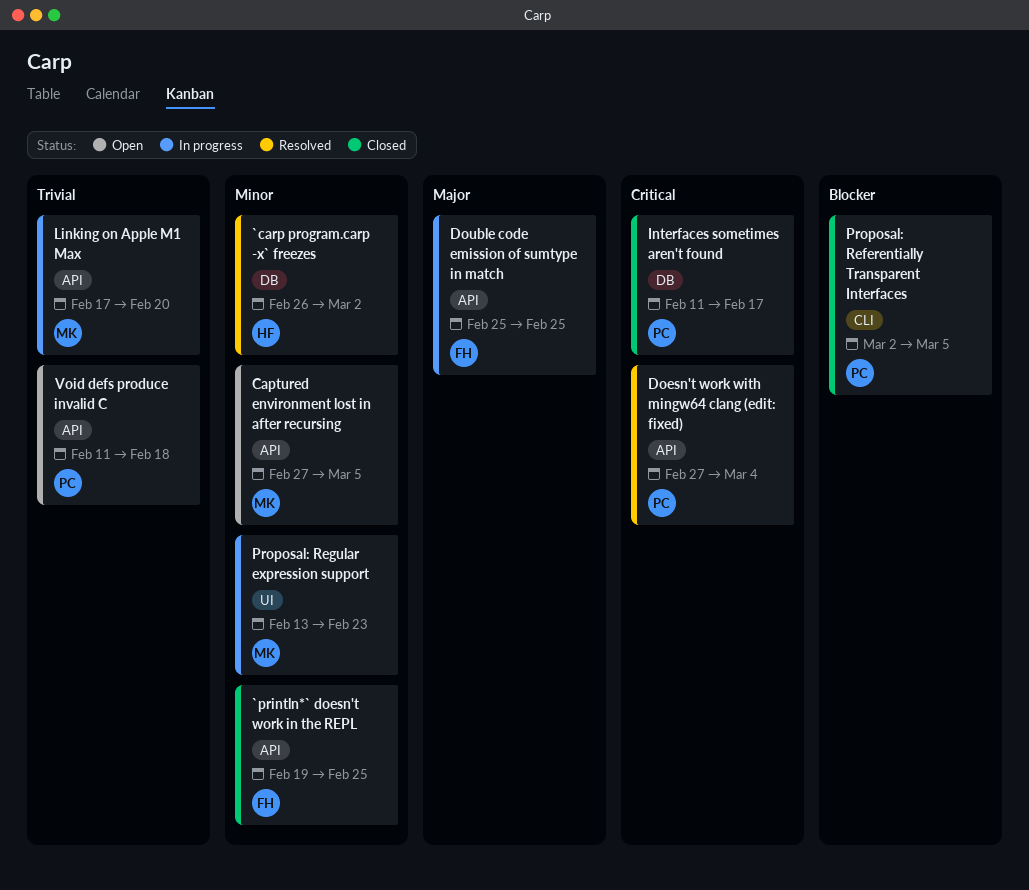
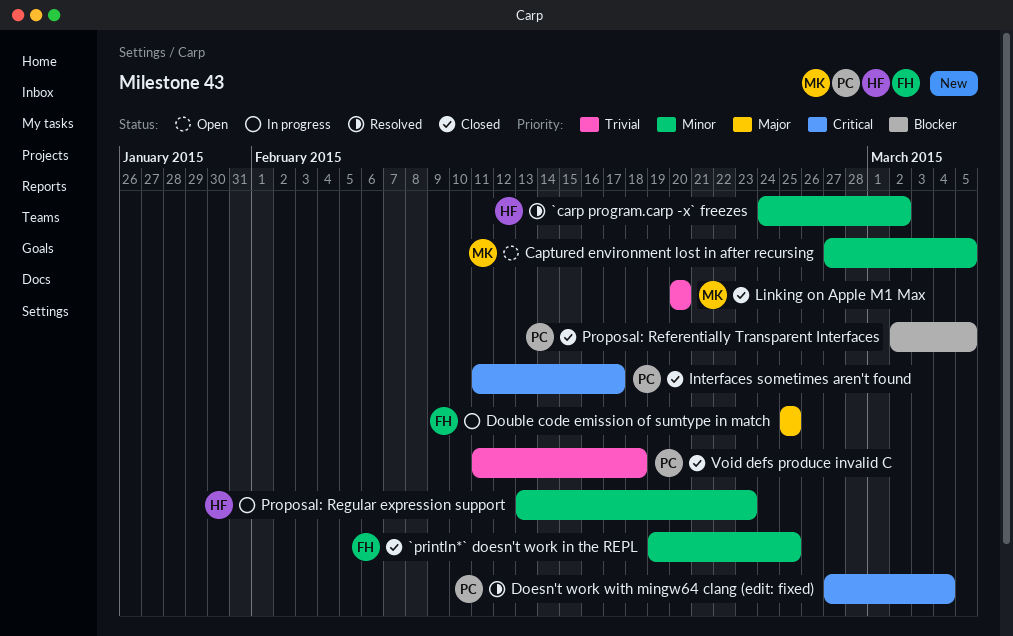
`carp program.carp -x` freezes, start: Feb 26 -> Feb 24
Linking on Apple M1 Max, status: In progress -> Closed
Linking on Apple M1 Max, start: Feb 17 -> Feb 20
Proposal: Regular expression support, owner: MK -> HF
Void defs produce invalid C, status: Open -> Closed

